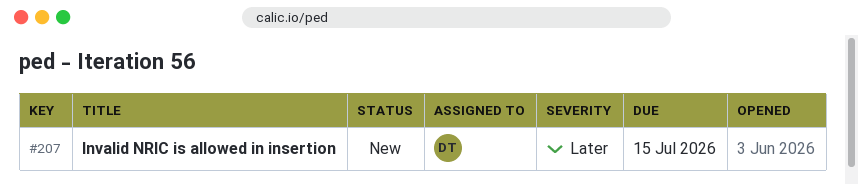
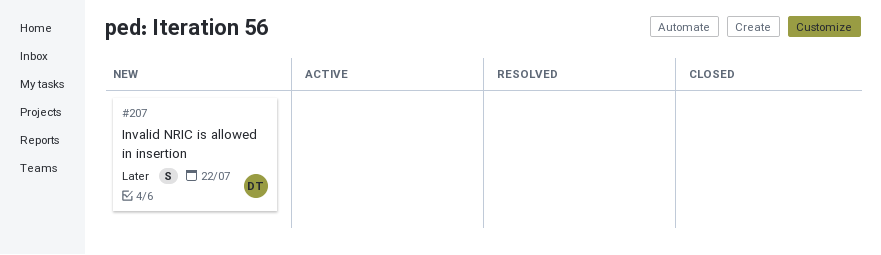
#207, due: Jul 15 -> Jul 22

